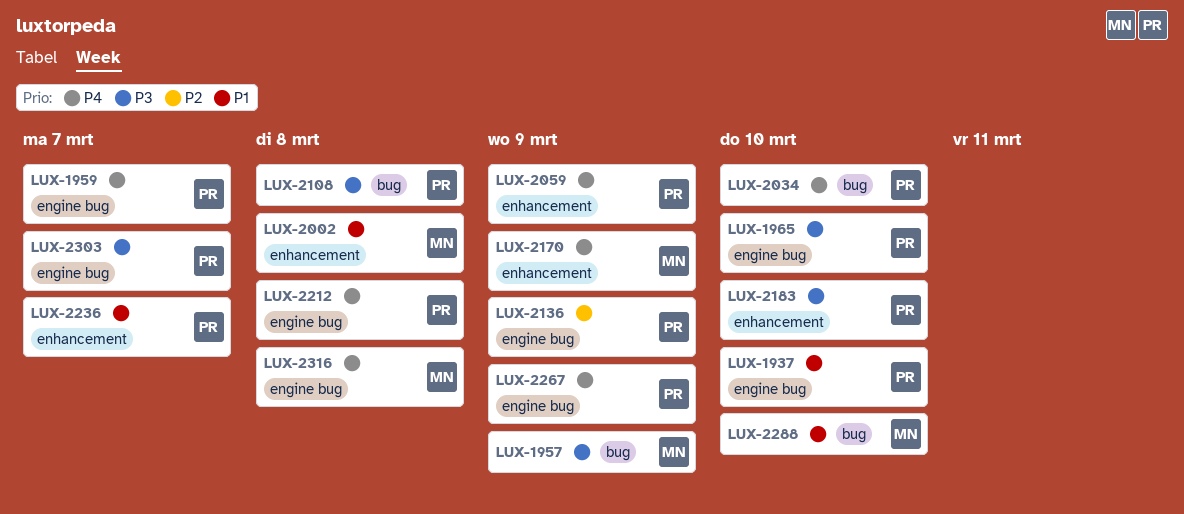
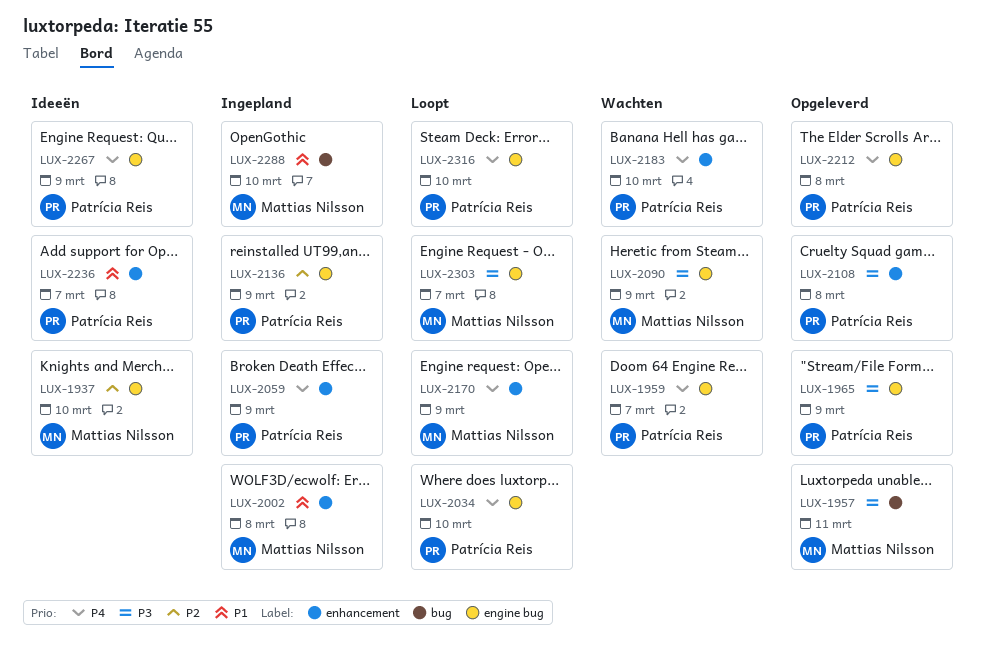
LUX-1937, owner: Patrícia Reis -> Mattias Nilsson
LUX-1937, priority: P1 -> P2
LUX-1957, due: Mar 9 -> Mar 11
LUX-1965, due: Mar 10 -> Mar 9
LUX-2034, label: bug -> engine bug
LUX-2090: none -> present
LUX-2108, label: bug -> enhancement
LUX-2183, priority: P3 -> P4
LUX-2303, owner: Patrícia Reis -> Mattias Nilsson
LUX-2316, owner: Mattias Nilsson -> Patrícia Reis
LUX-2316, due: Mar 8 -> Mar 10

